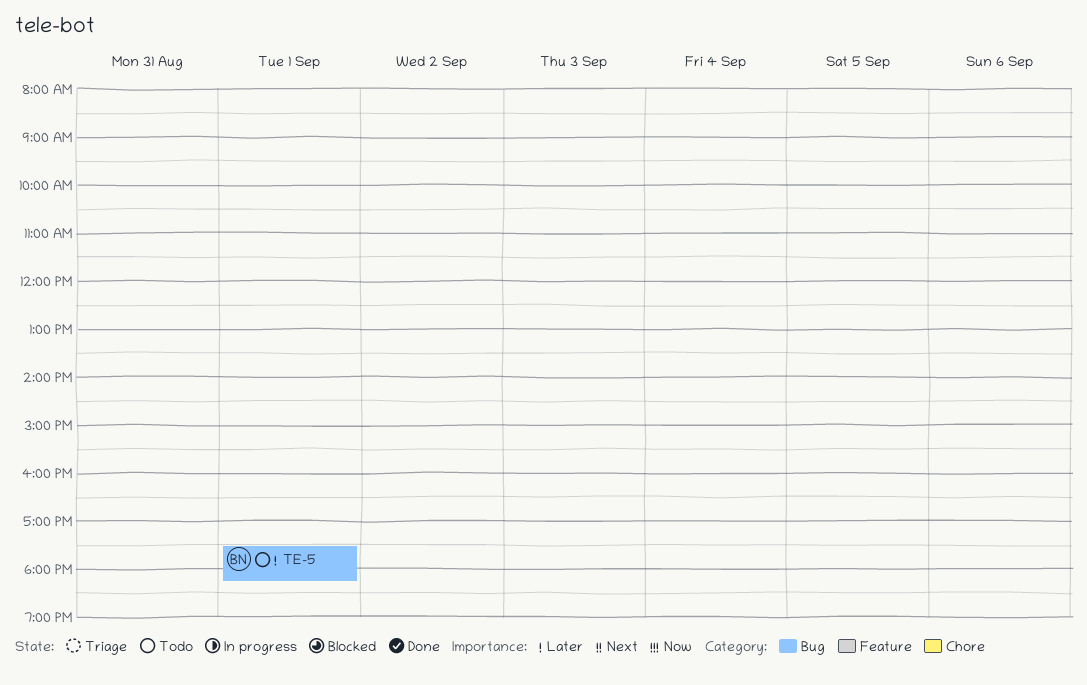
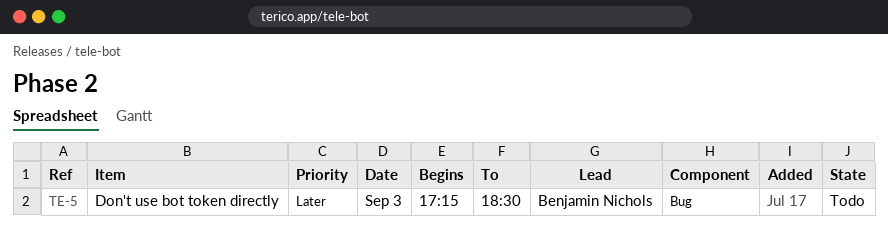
TE-5, day: Sep 1 -> Sep 3
TE-5, begins: 17:30 -> 17:15
TE-5, ends: 18:15 -> 18:30

